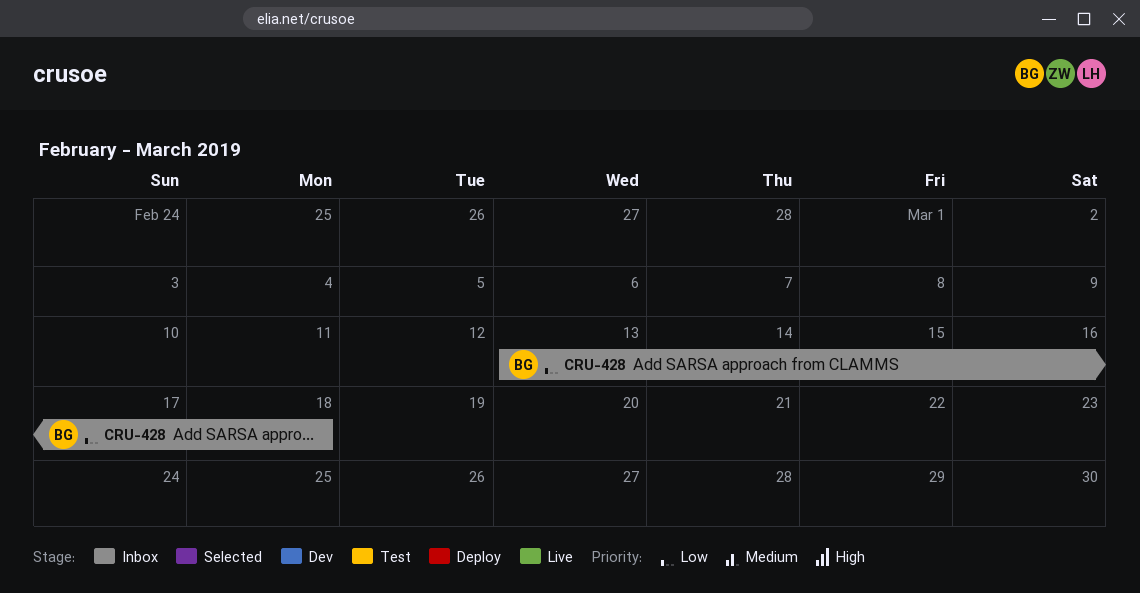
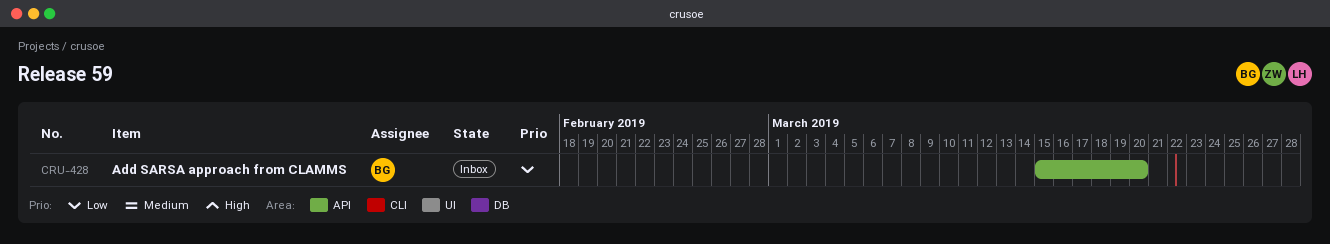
CRU-428, start: Mar 13 -> Mar 15
CRU-428, due: Mar 18 -> Mar 20

